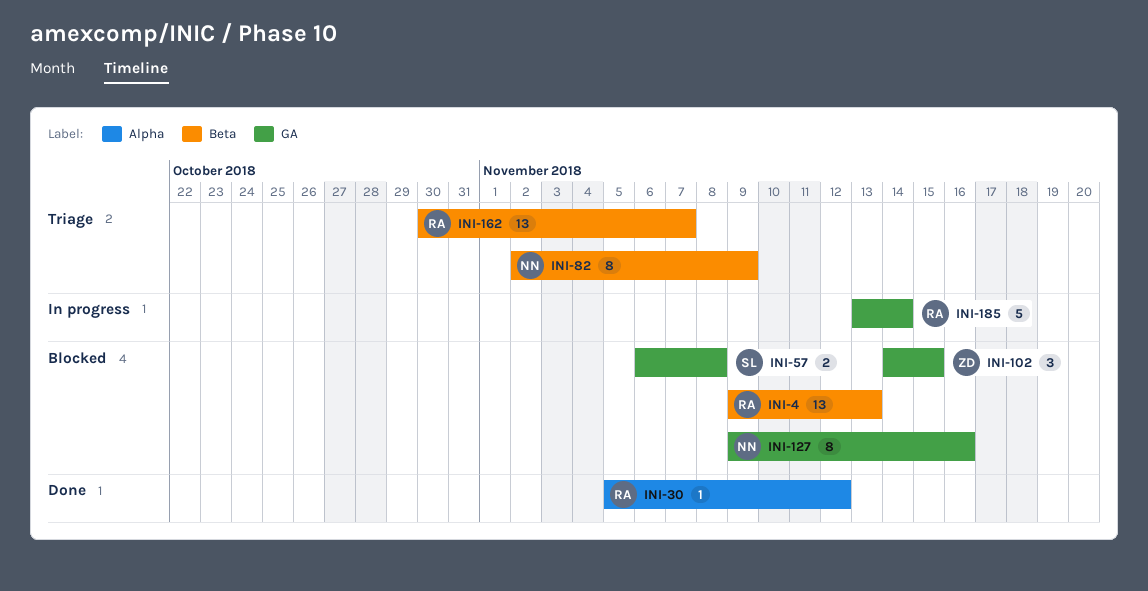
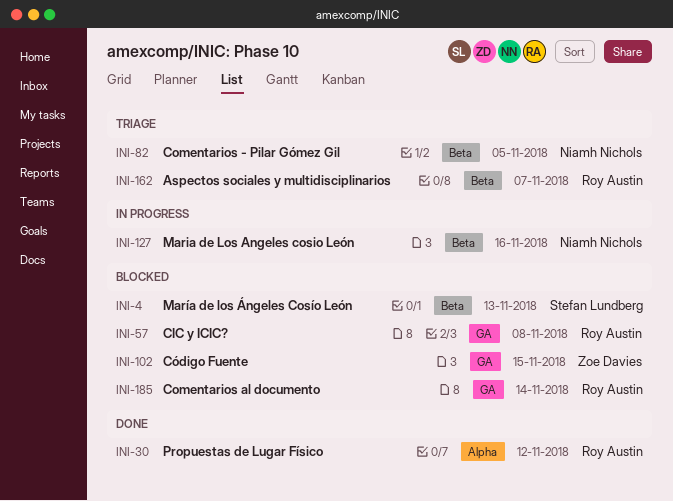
INI-4, owner: Roy Austin -> Stefan Lundberg
INI-57, owner: Stefan Lundberg -> Roy Austin
INI-82, due: Nov 9 -> Nov 5
INI-127, status: Blocked -> In progress
INI-127, label: GA -> Beta
INI-185, status: In progress -> Blocked

